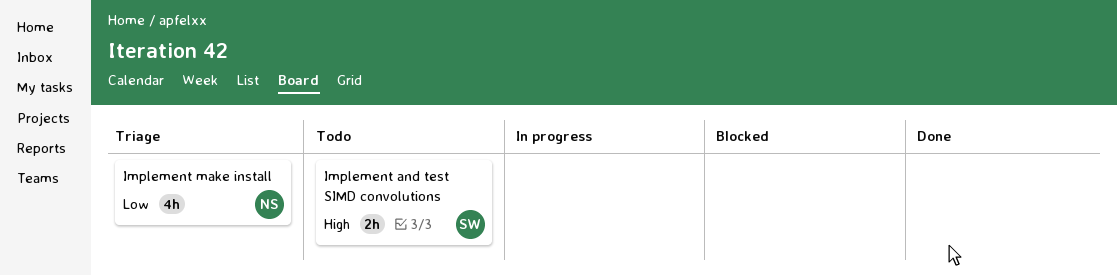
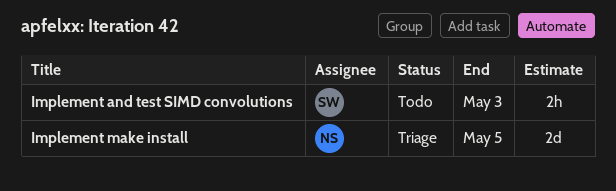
Implement make install, estimate: 4h -> 2d

